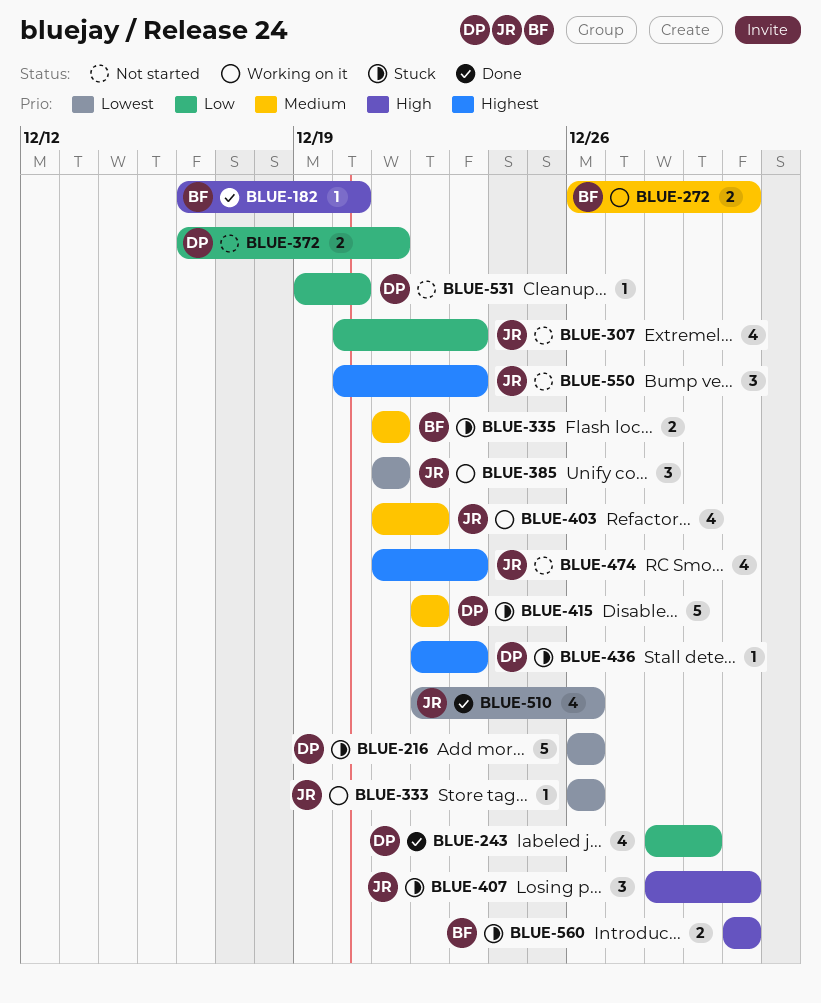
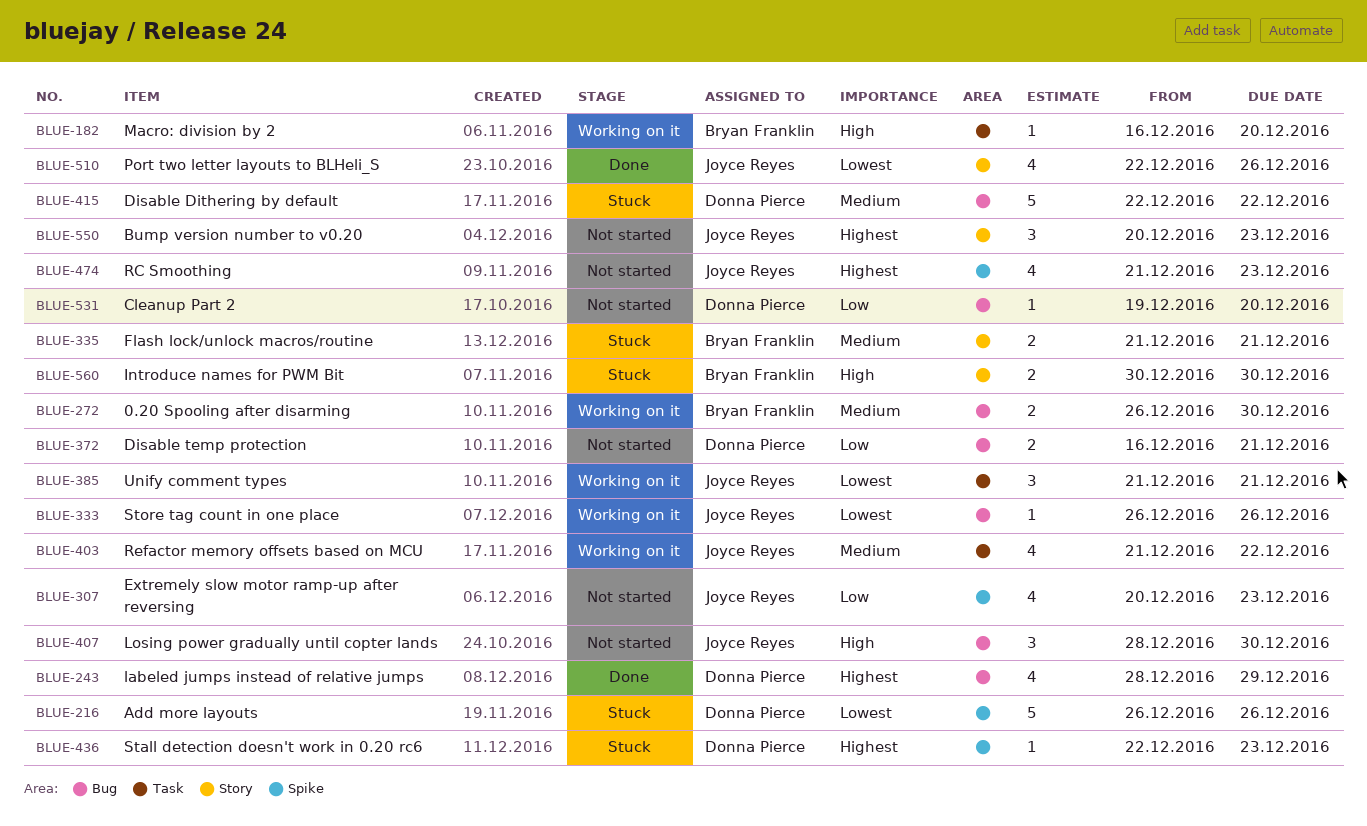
BLUE-182, status: Done -> Working on it
BLUE-243, priority: Low -> Highest
BLUE-407, status: Stuck -> Not started

